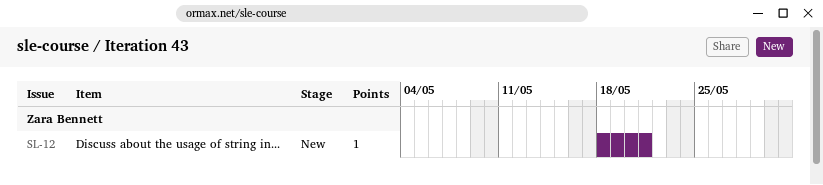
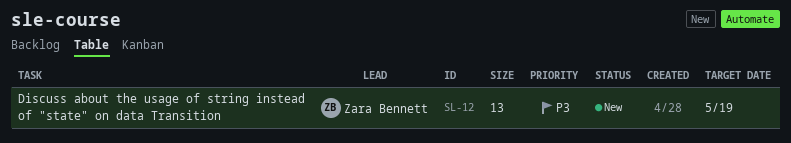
SL-12, estimate: 1 -> 13
SL-12, due: May 21 -> May 19

